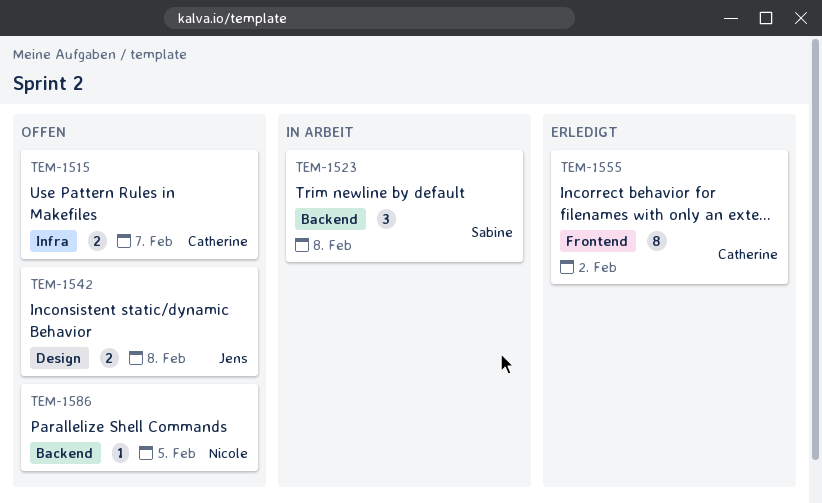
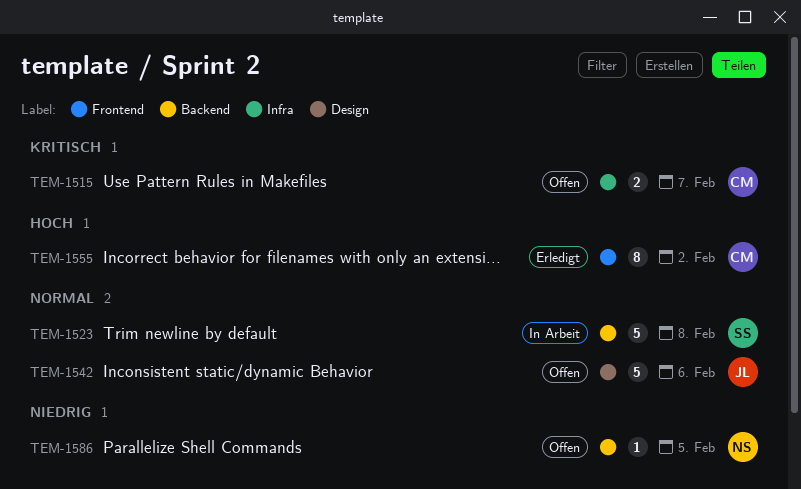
TEM-1523, estimate: 3 -> 5
TEM-1542, estimate: 2 -> 5
TEM-1542, due: Feb 8 -> Feb 6

